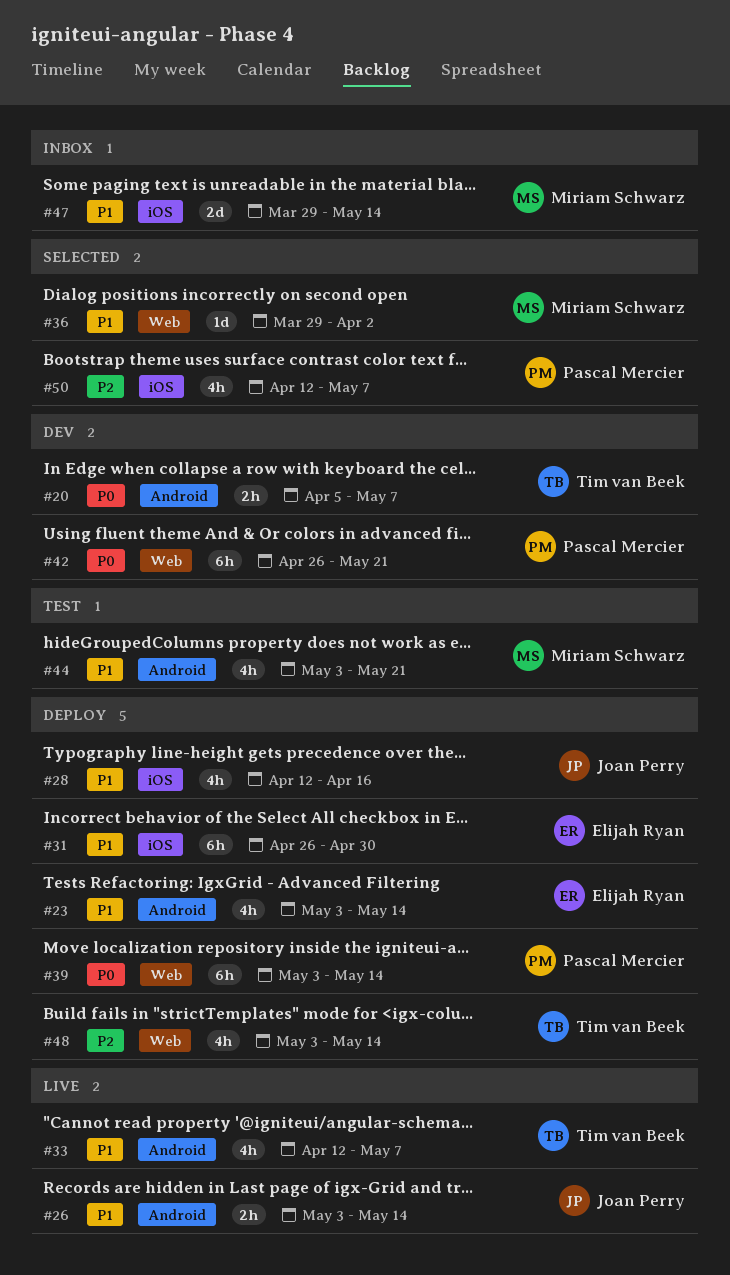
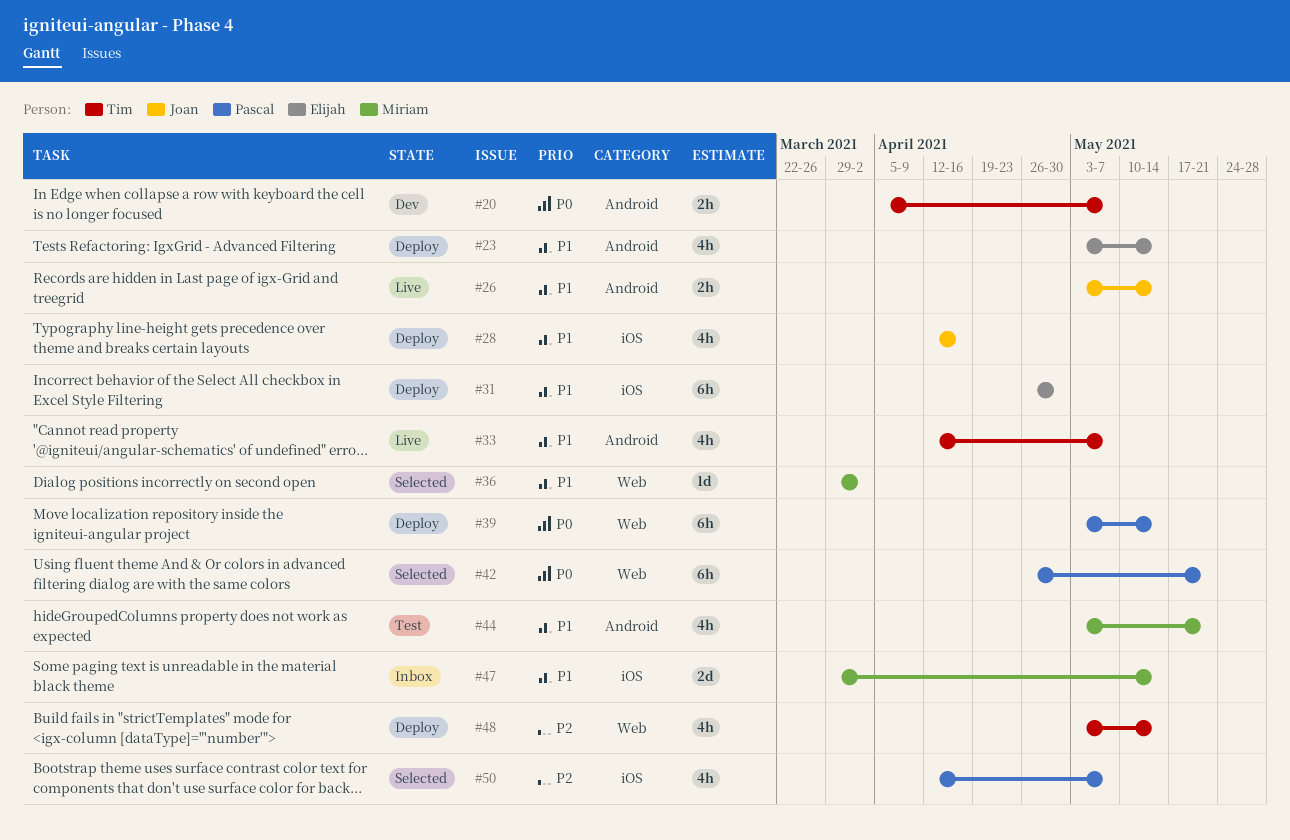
#42, status: Dev -> Selected

